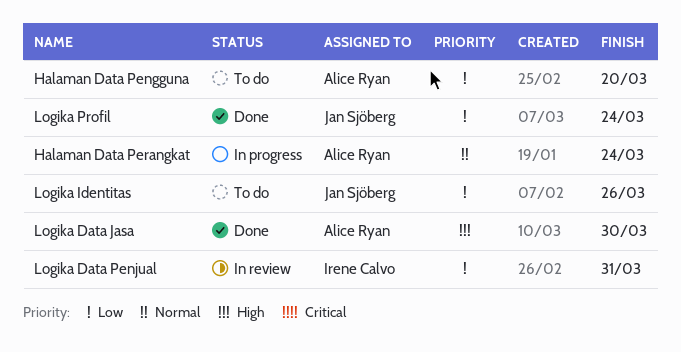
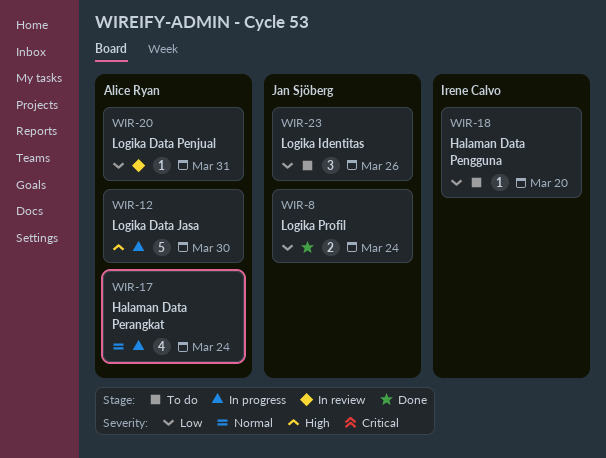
Halaman Data Pengguna, owner: Alice Ryan -> Irene Calvo
Logika Data Jasa, status: Done -> In progress
Logika Data Penjual, owner: Irene Calvo -> Alice Ryan

